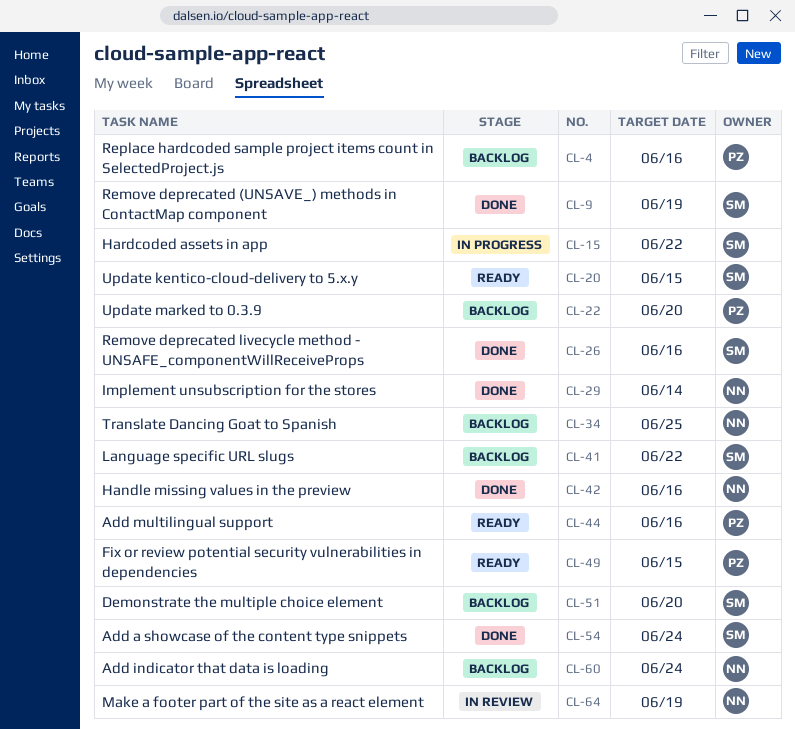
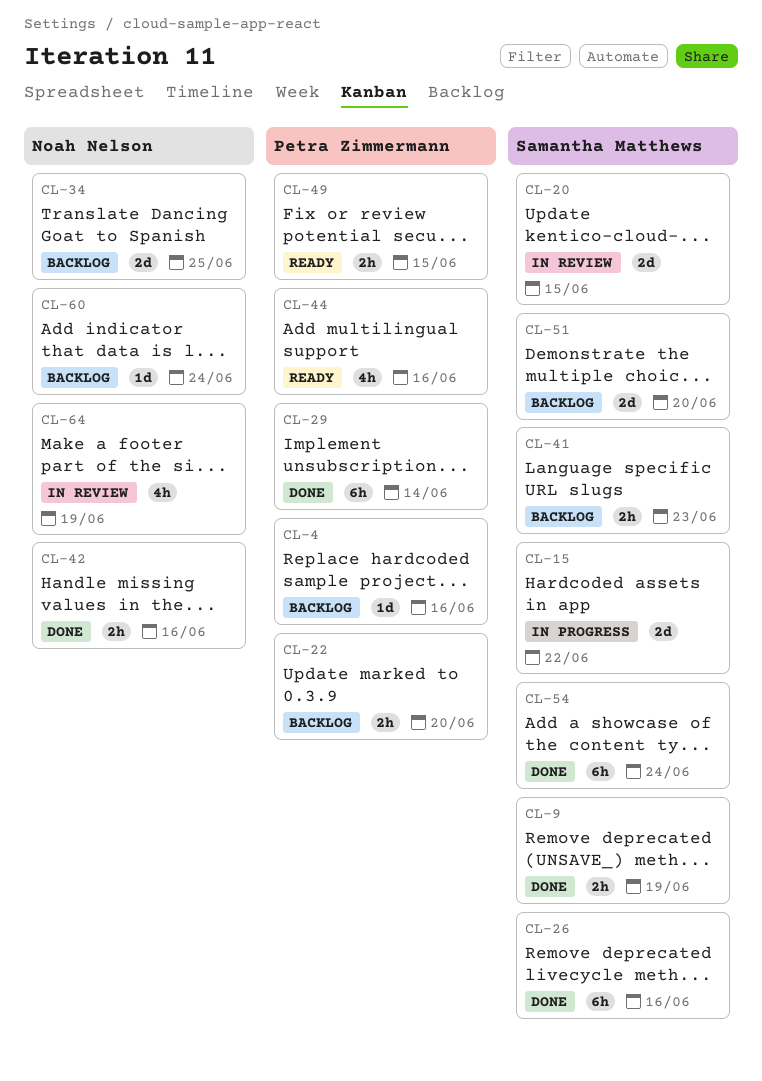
CL-20, status: Ready -> In review
CL-29, owner: Noah Nelson -> Petra Zimmermann
CL-41, due: Jun 22 -> Jun 23

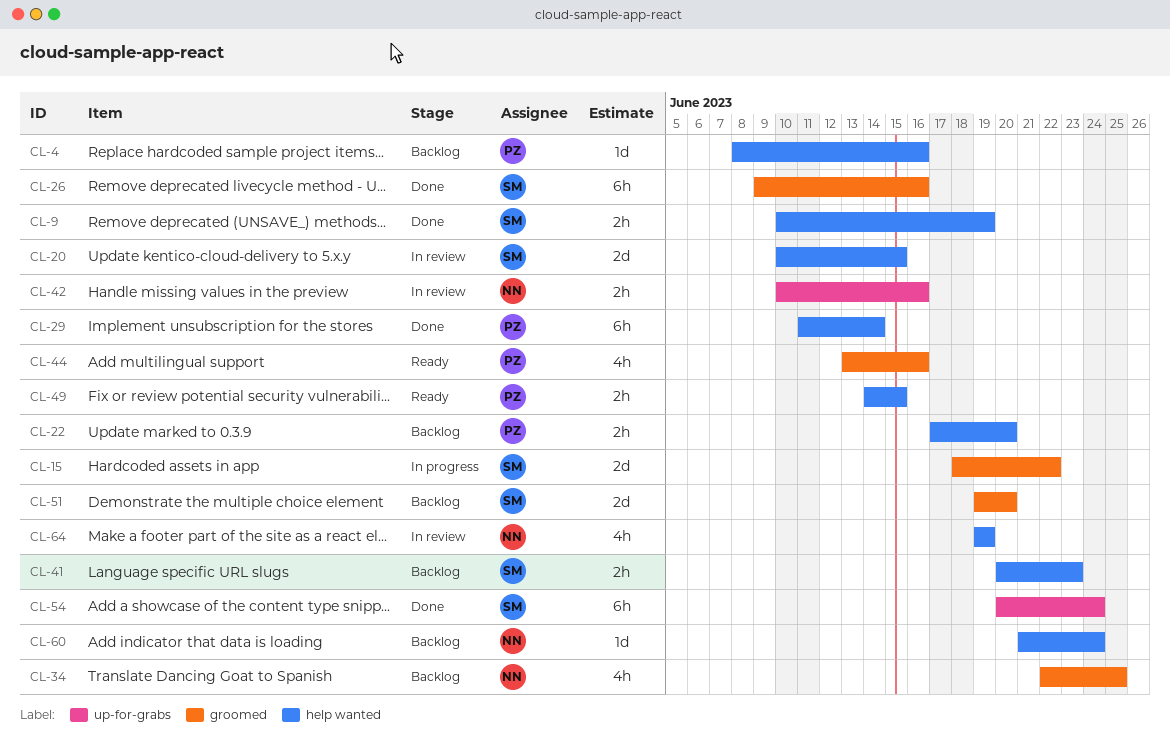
CL-34, estimate: 2d -> 4h
CL-42, status: Done -> In review

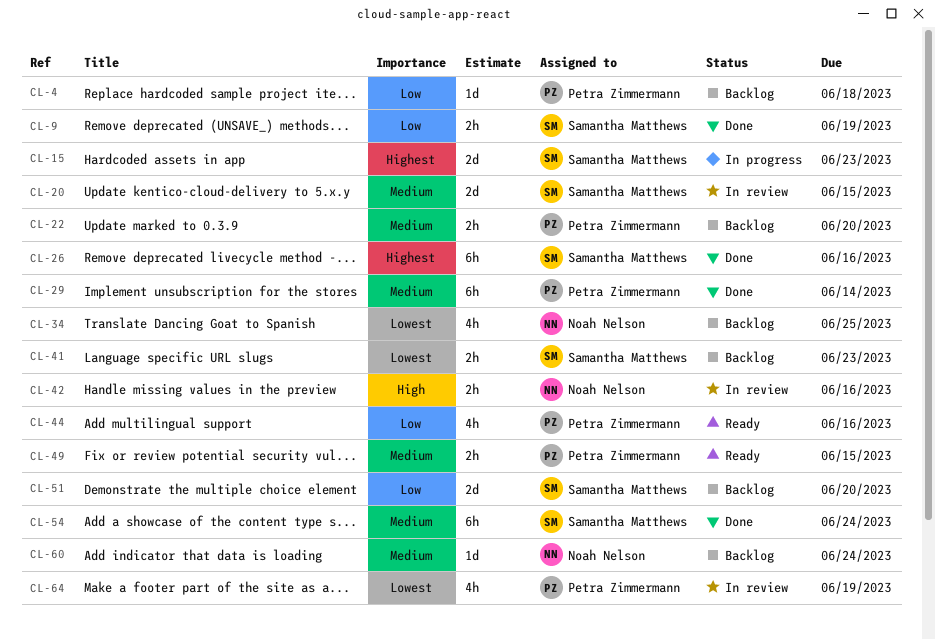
CL-4, due: Jun 16 -> Jun 18
CL-15, due: Jun 22 -> Jun 23
CL-64, owner: Noah Nelson -> Petra Zimmermann

